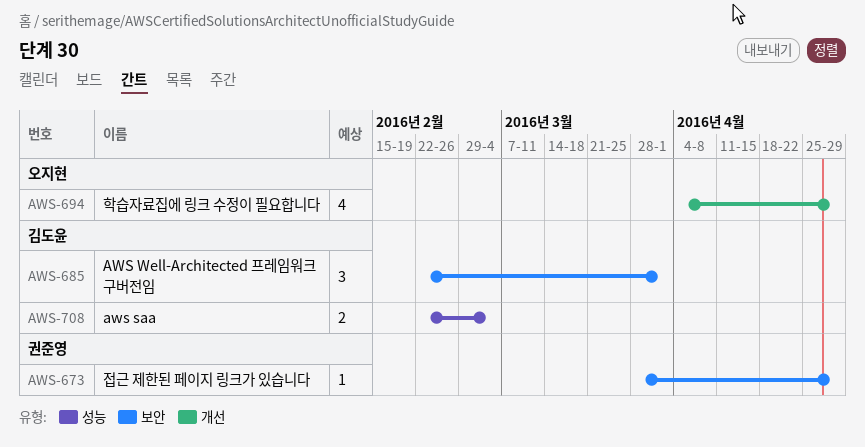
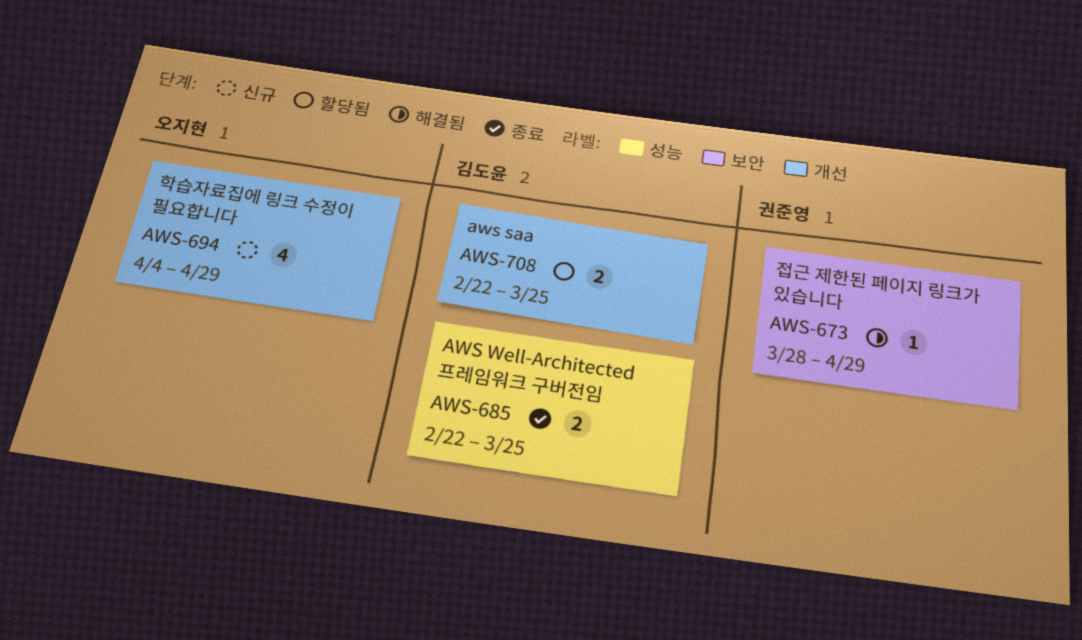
AWS-685, label: 보안 -> 성능
AWS-685, estimate: 3 -> 2
AWS-685, due: Apr 1 -> Mar 25
AWS-708, label: 성능 -> 개선
AWS-708, due: Mar 4 -> Mar 25

